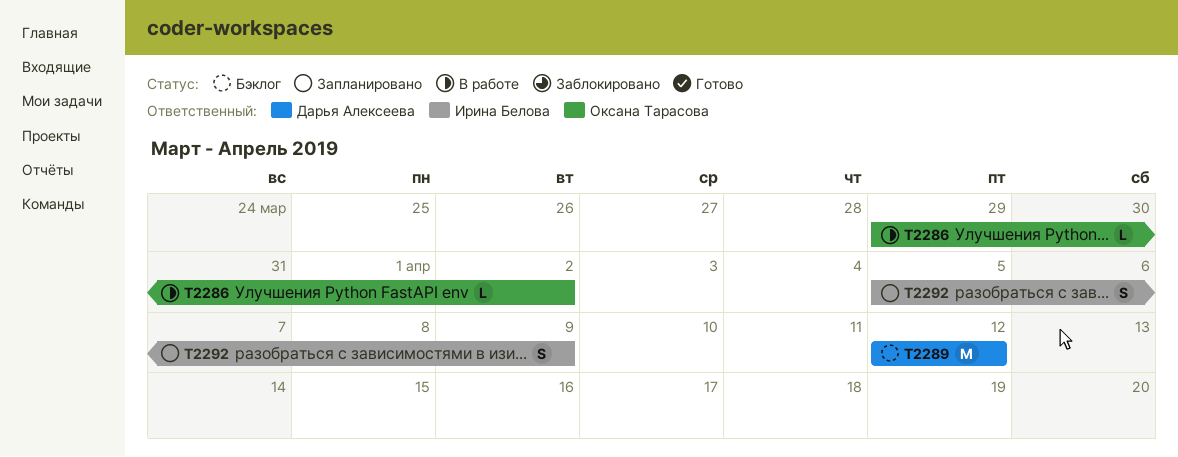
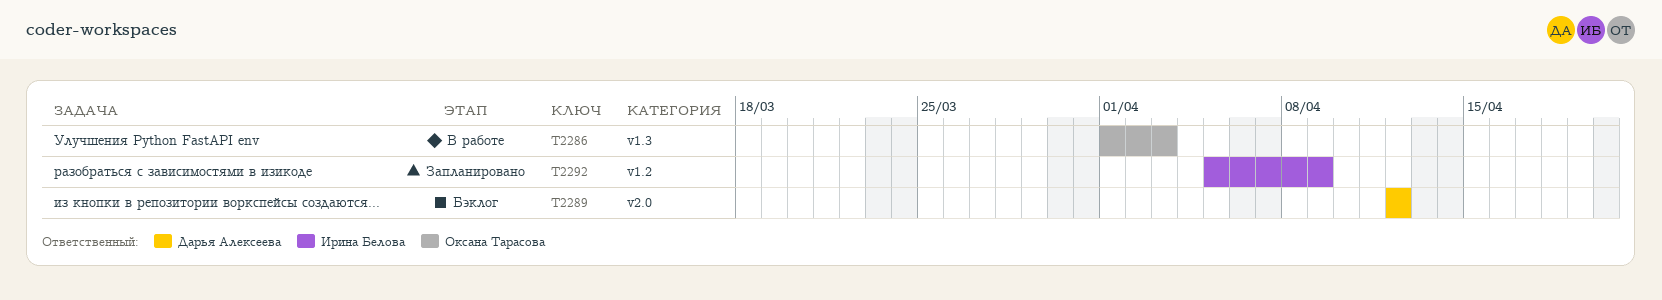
T2286, start: Mar 29 -> Apr 1
T2286, due: Apr 2 -> Apr 3

